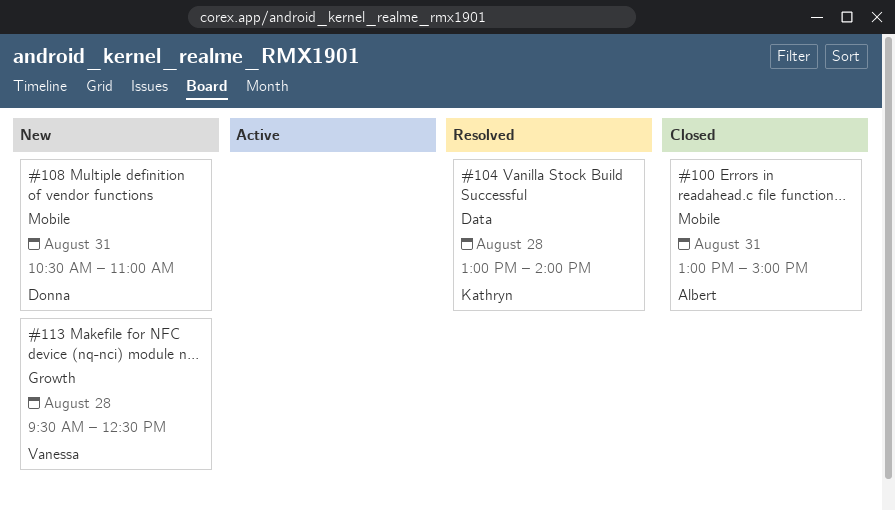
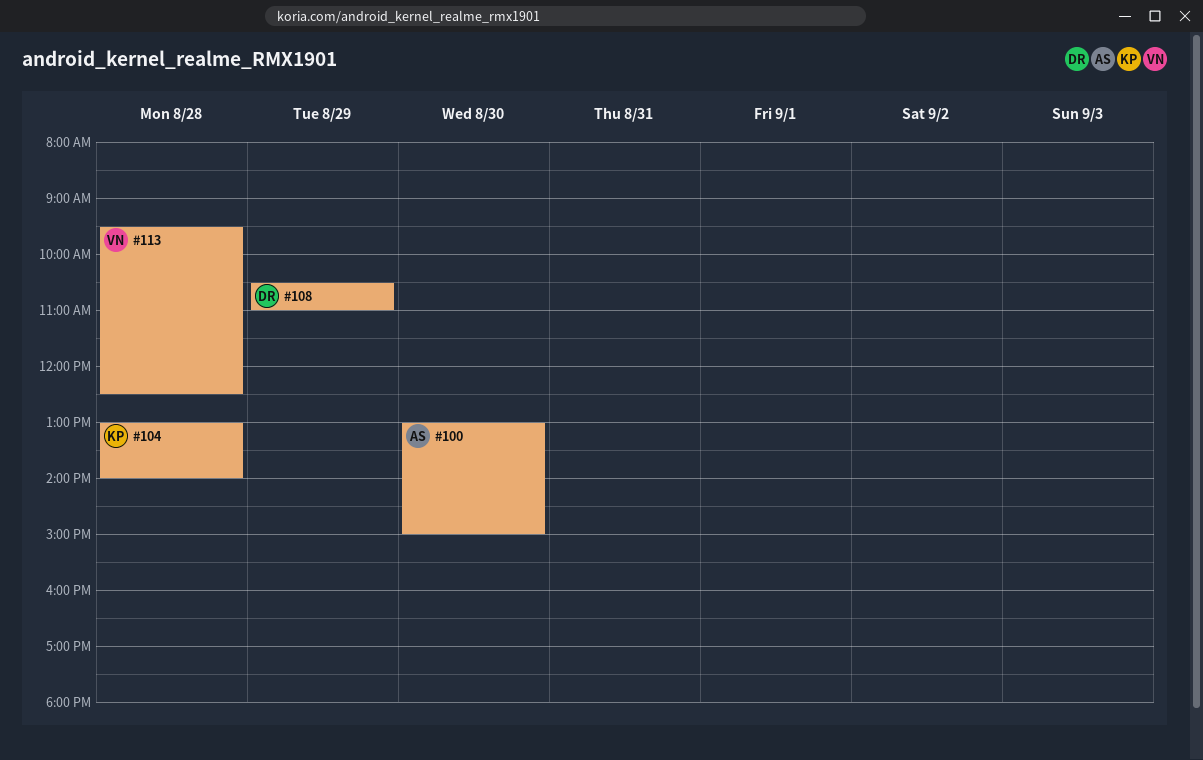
#100, day: Aug 31 -> Aug 30
#108, day: Aug 31 -> Aug 29

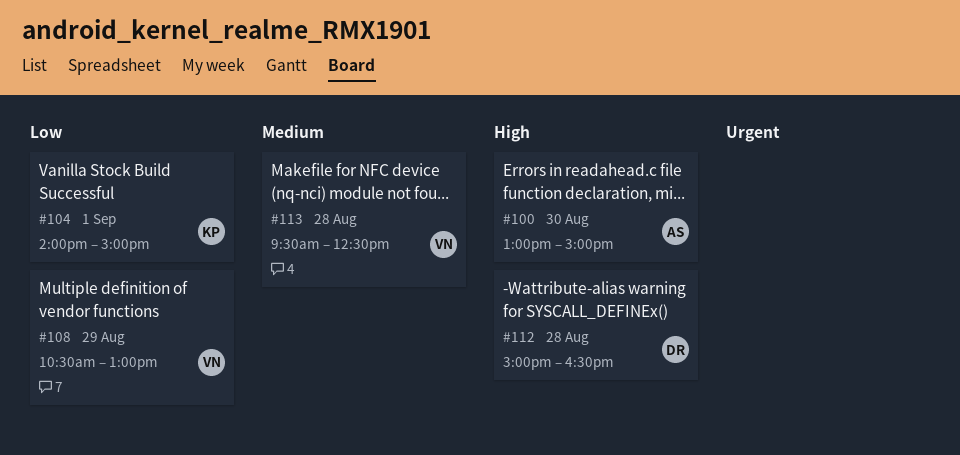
#104, day: Aug 28 -> Sep 1
#104, begins: 13:00 -> 14:00
#104, ends: 14:00 -> 15:00
#108, owner: DR -> VN
#108, ends: 11:00 -> 13:00
#112: none -> present

